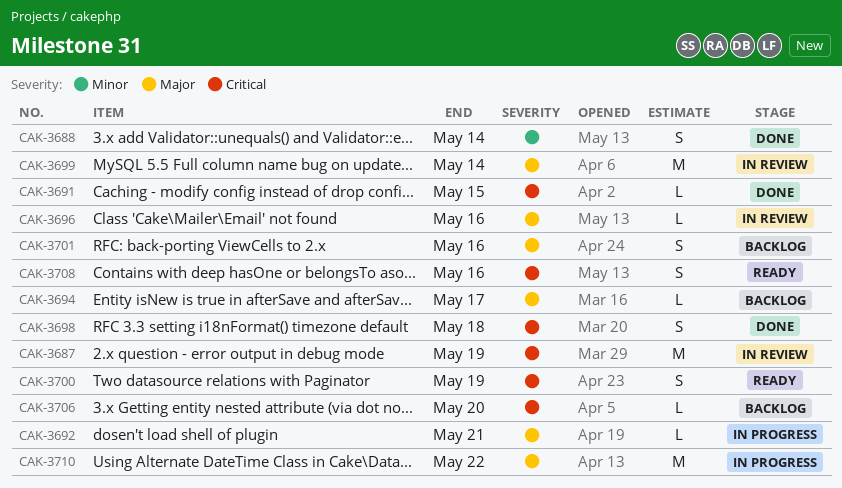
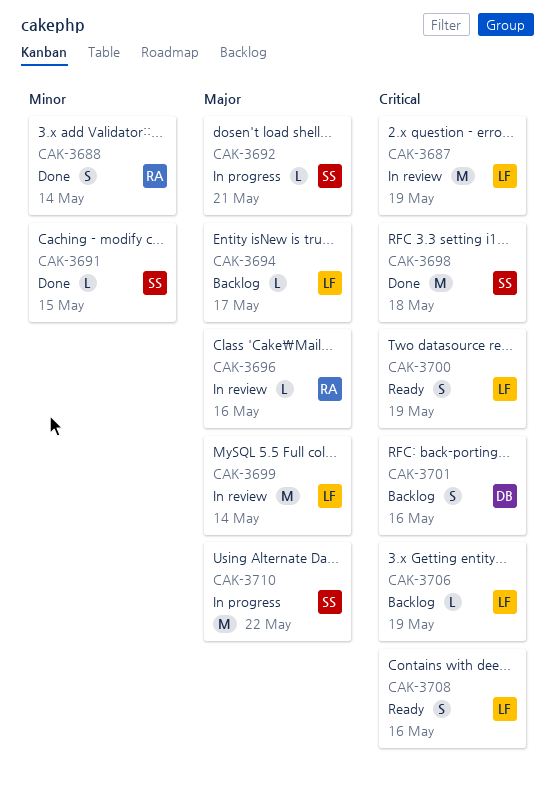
CAK-3691, priority: Critical -> Minor
CAK-3698, estimate: S -> M
CAK-3701, priority: Major -> Critical
CAK-3706, due: May 20 -> May 19

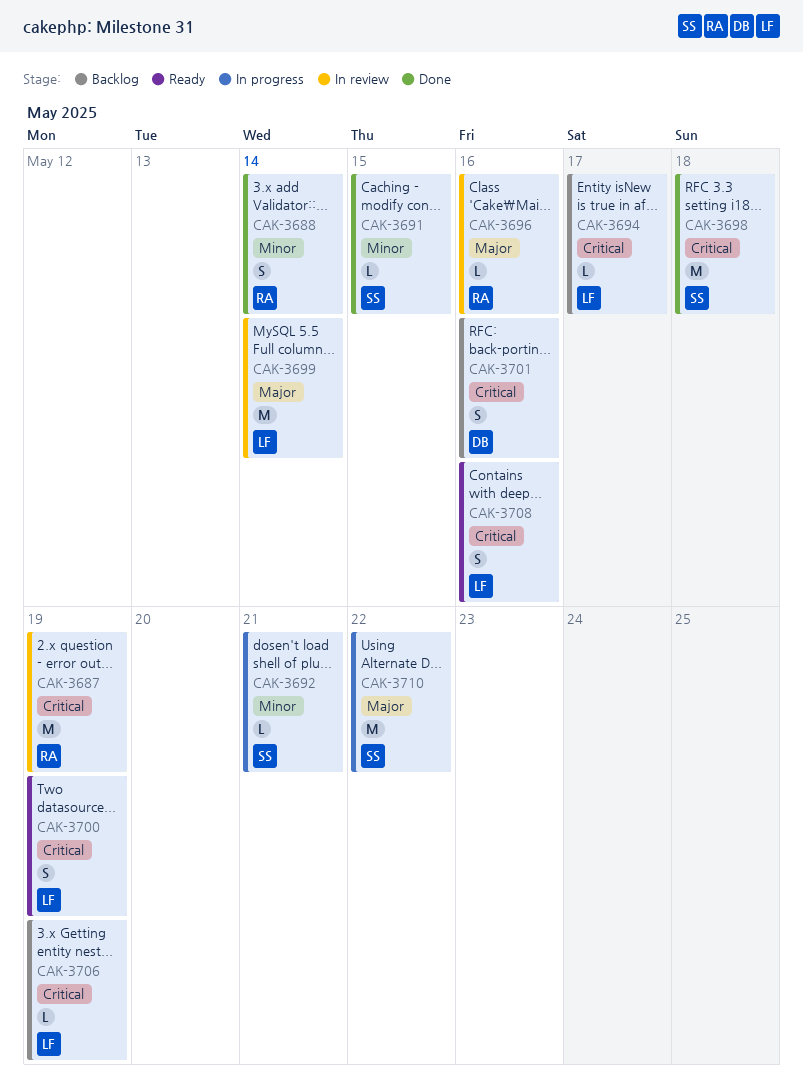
CAK-3687, owner: LF -> RA
CAK-3692, priority: Major -> Minor
CAK-3694, priority: Major -> Critical

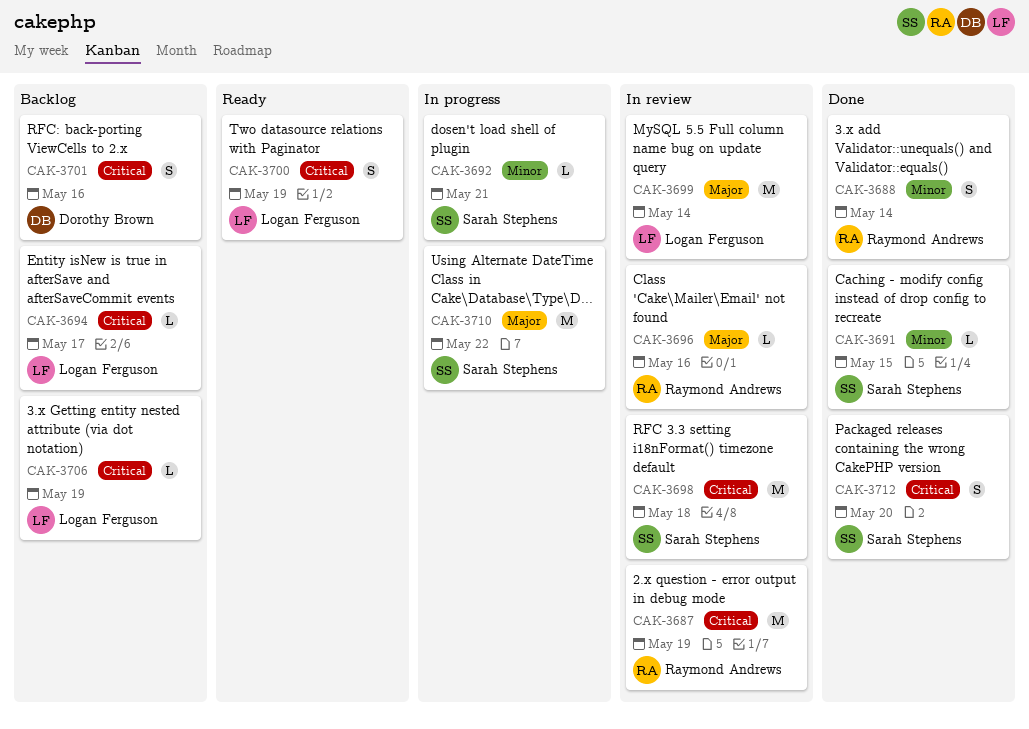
CAK-3698, status: Done -> In review
CAK-3708: present -> none
CAK-3712: none -> present

